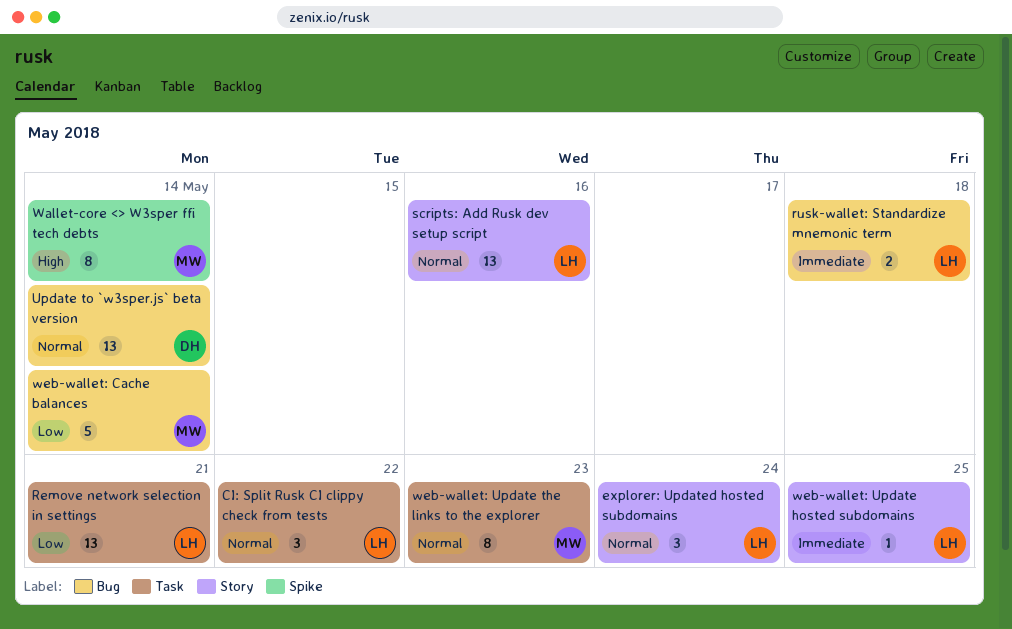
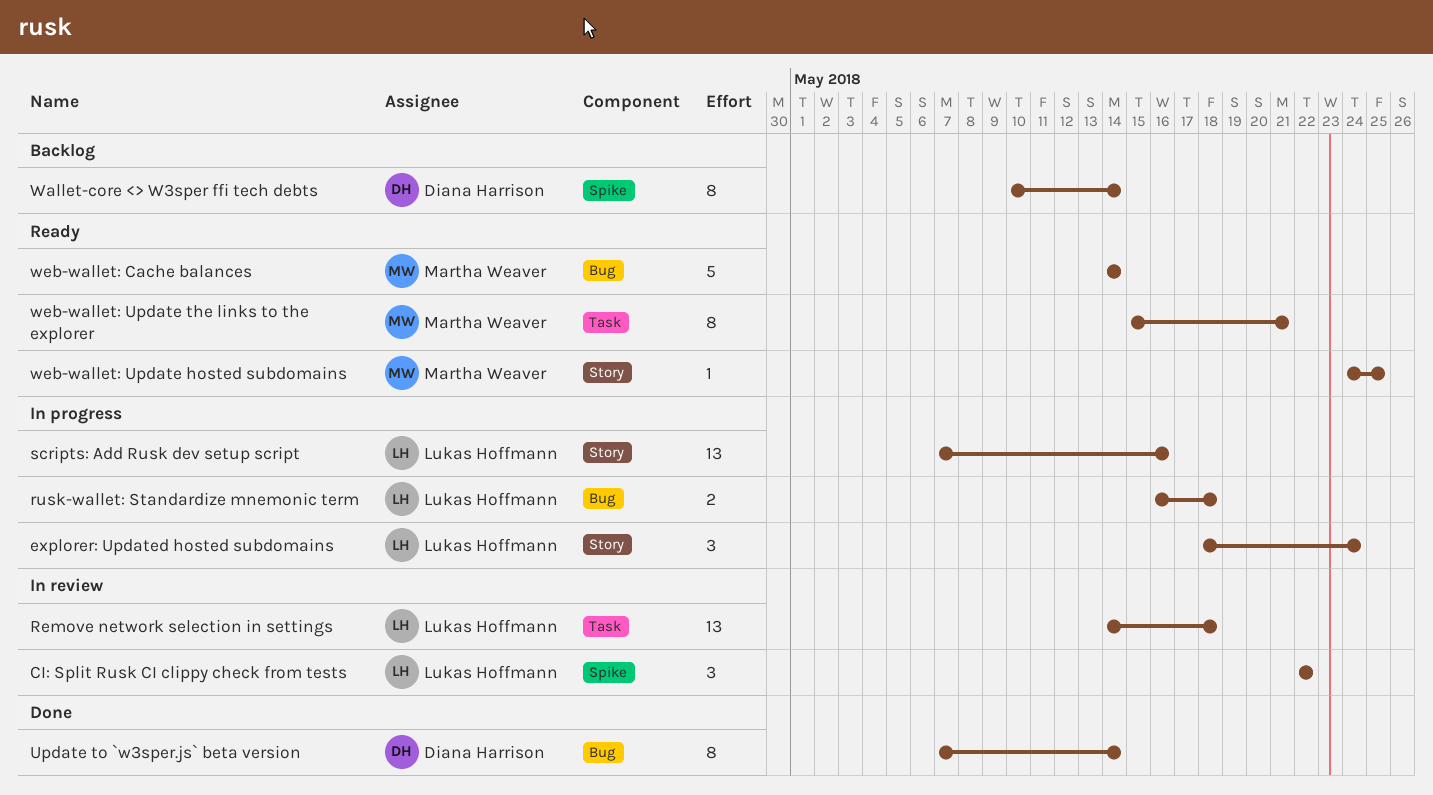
CI: Split Rusk CI clippy check from tests, label: Task -> Spike
Remove network selection in settings, due: May 21 -> May 18
Update to `w3sper.js` beta version, estimate: 13 -> 8
Wallet-core <> W3sper ffi tech debts, owner: Martha Weaver -> Diana Harrison
web-wallet: Update hosted subdomains, owner: Lukas Hoffmann -> Martha Weaver
web-wallet: Update the links to the explorer, due: May 23 -> May 21

